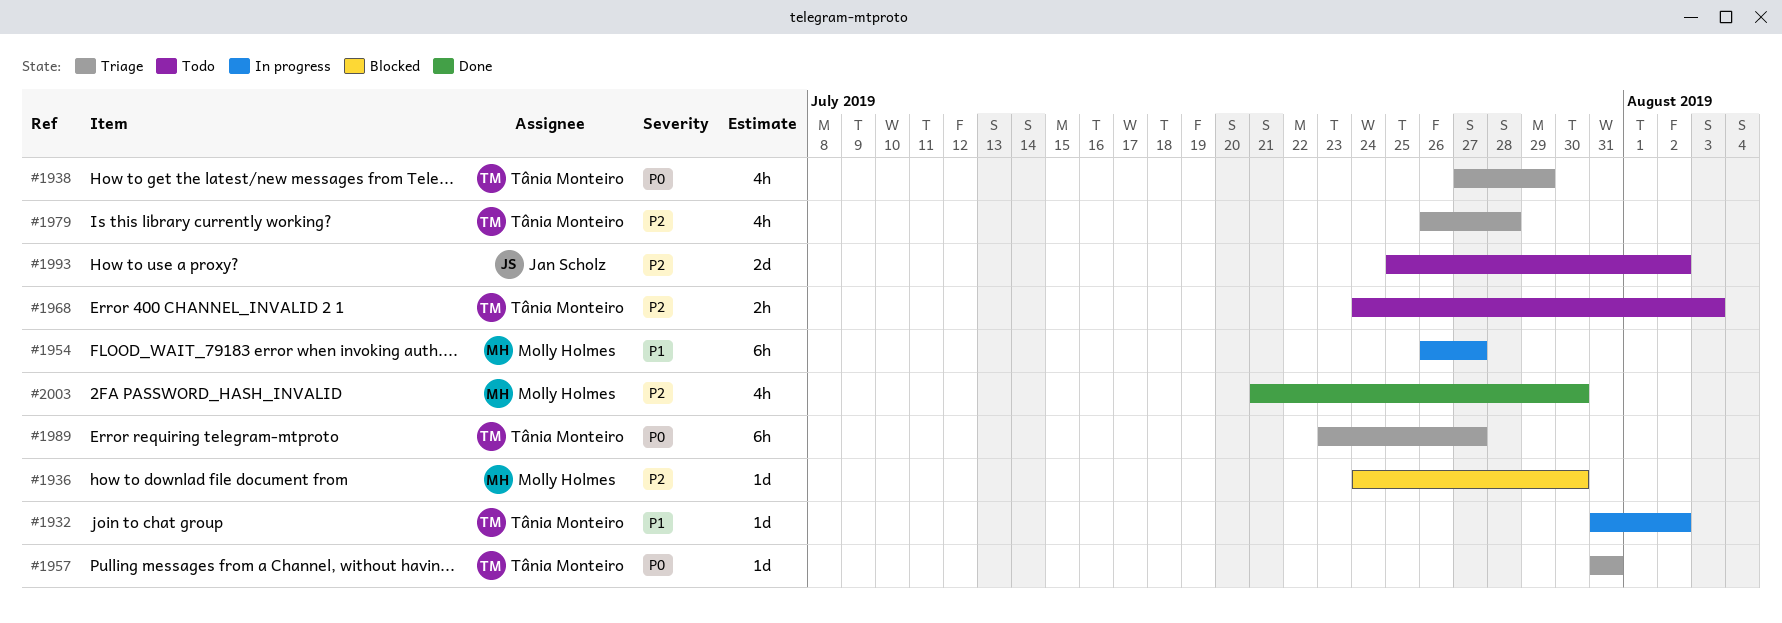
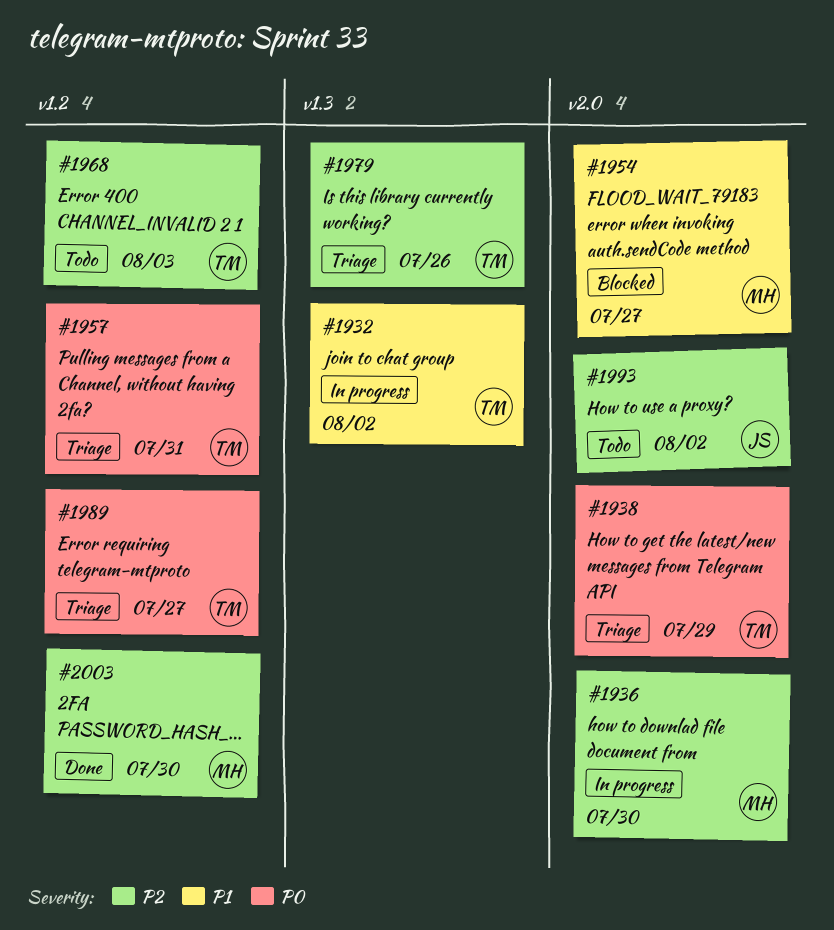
#1936, status: Blocked -> In progress
#1954, status: In progress -> Blocked
#1979, due: Jul 28 -> Jul 26

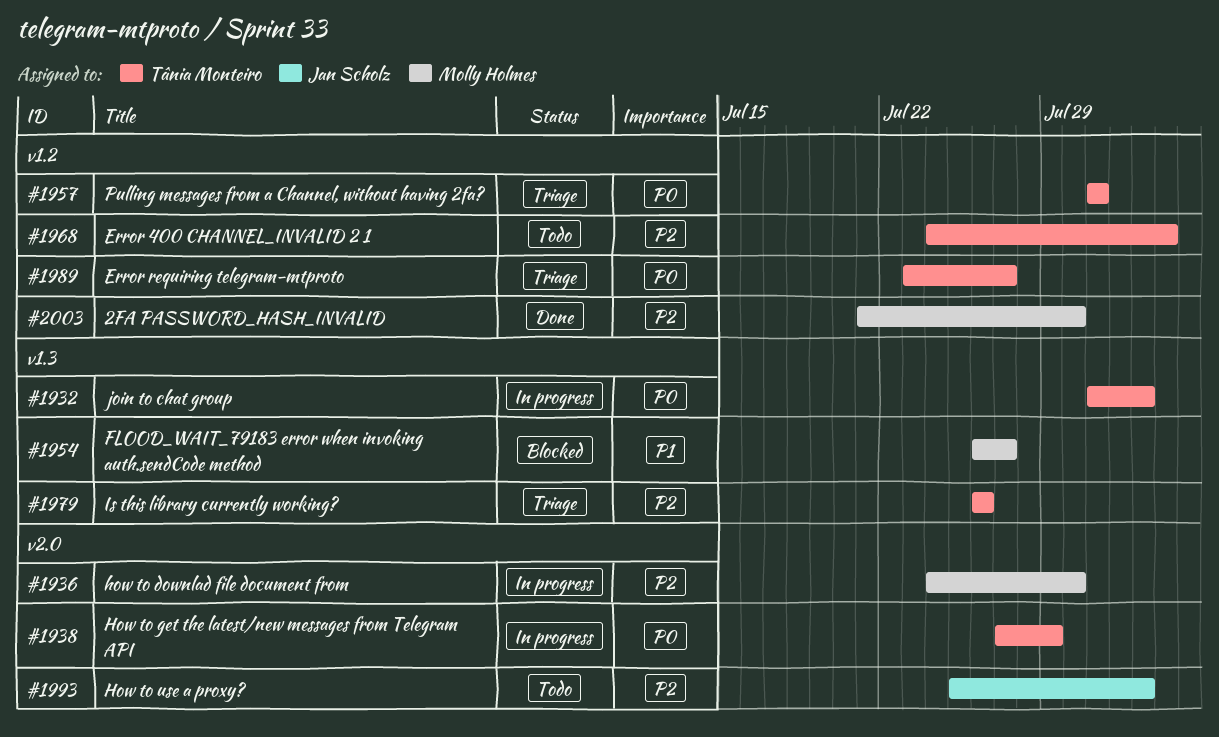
#1932, priority: P1 -> P0
#1938, status: Triage -> In progress
#1954, label: v2.0 -> v1.3

